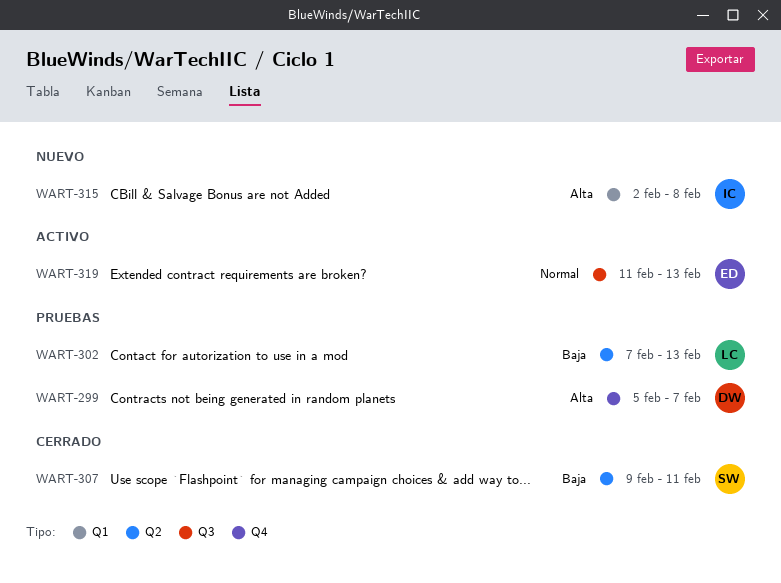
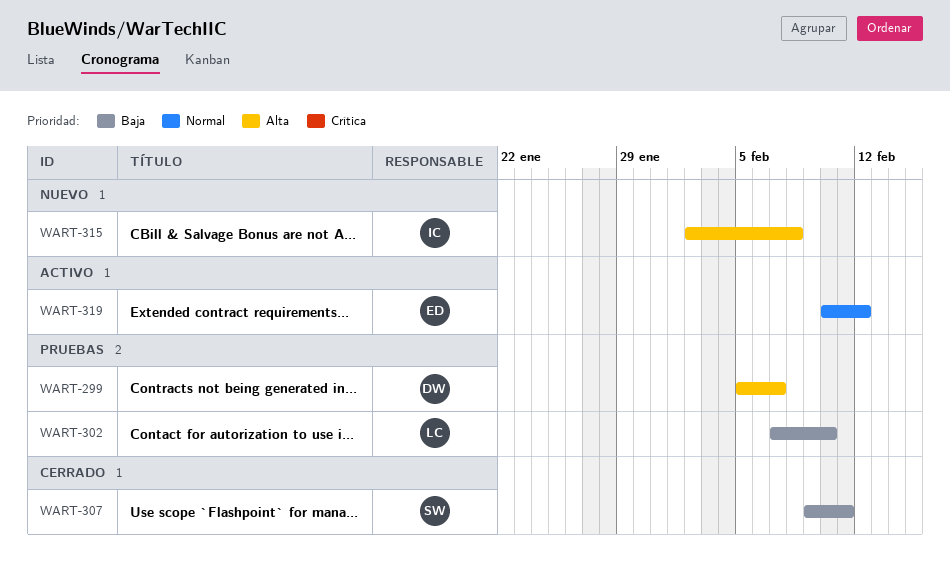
WART-302, due: Feb 13 -> Feb 10
WART-319, start: Feb 11 -> Feb 10
WART-319, due: Feb 13 -> Feb 12

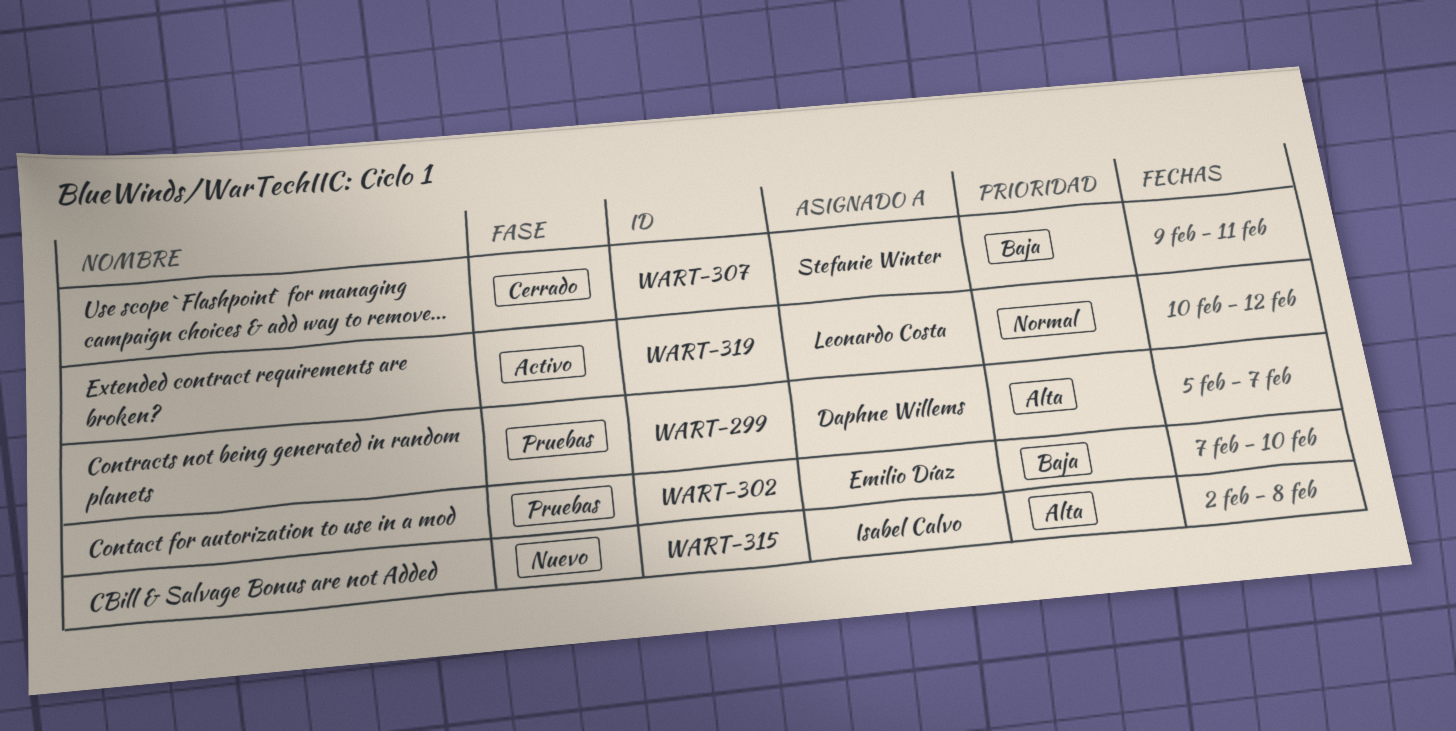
WART-302, owner: Leonardo Costa -> Emilio Díaz
WART-319, owner: Emilio Díaz -> Leonardo Costa

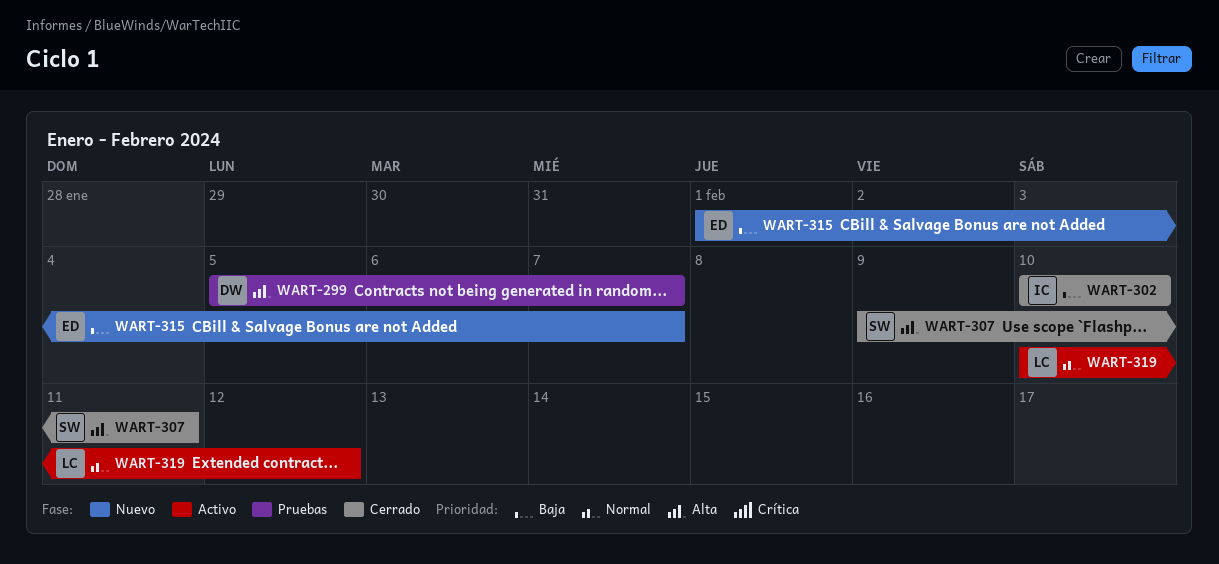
WART-302, status: Pruebas -> Cerrado
WART-302, owner: Emilio Díaz -> Isabel Calvo
WART-302, start: Feb 7 -> Feb 10
WART-307, priority: Baja -> Alta
WART-315, owner: Isabel Calvo -> Emilio Díaz
WART-315, priority: Alta -> Baja
WART-315, start: Feb 2 -> Feb 1
WART-315, due: Feb 8 -> Feb 7

